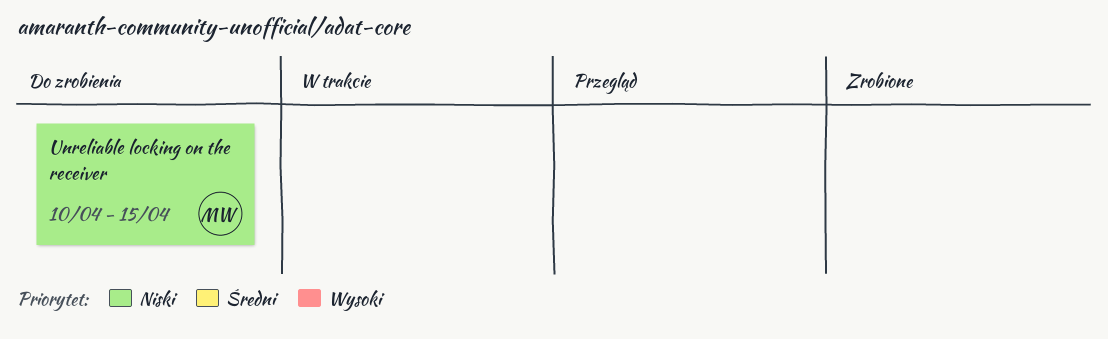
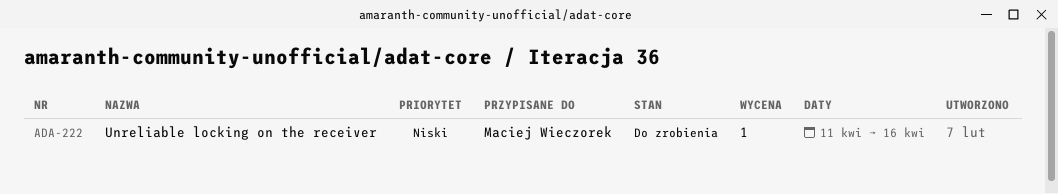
Unreliable locking on the receiver, start: Apr 10 -> Apr 11
Unreliable locking on the receiver, due: Apr 15 -> Apr 16

